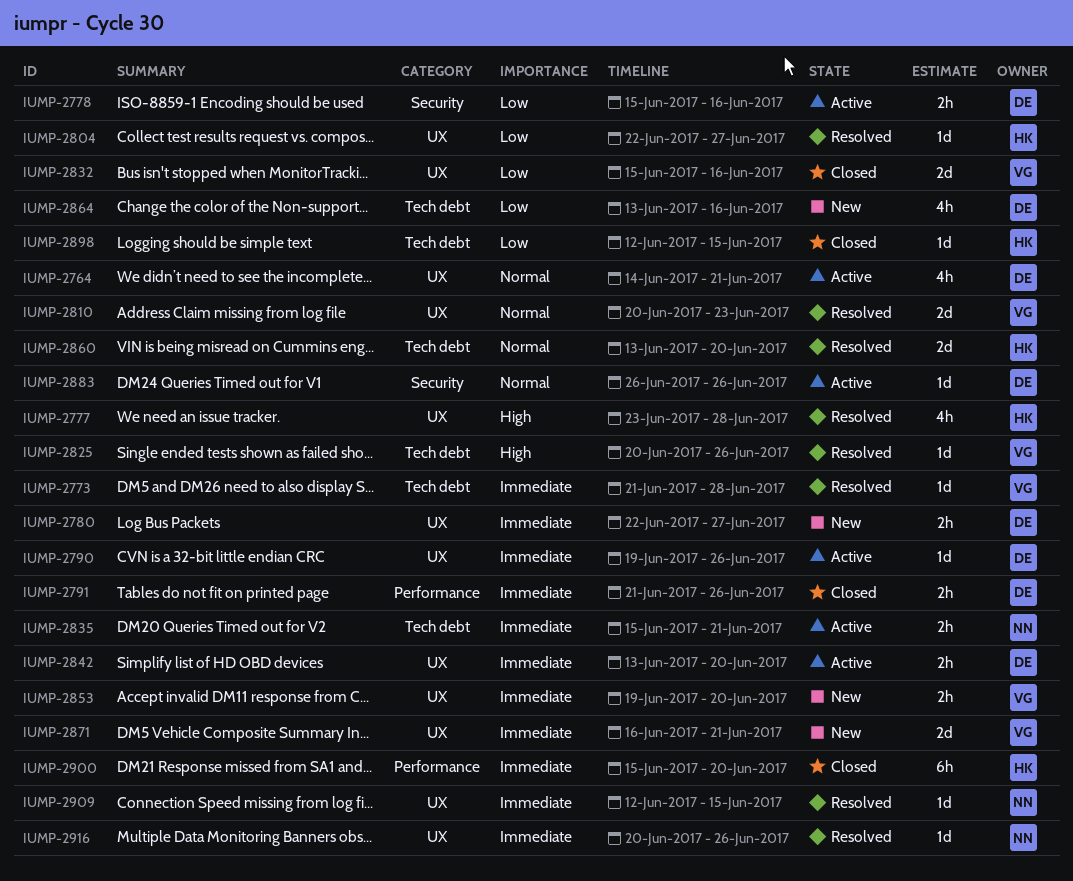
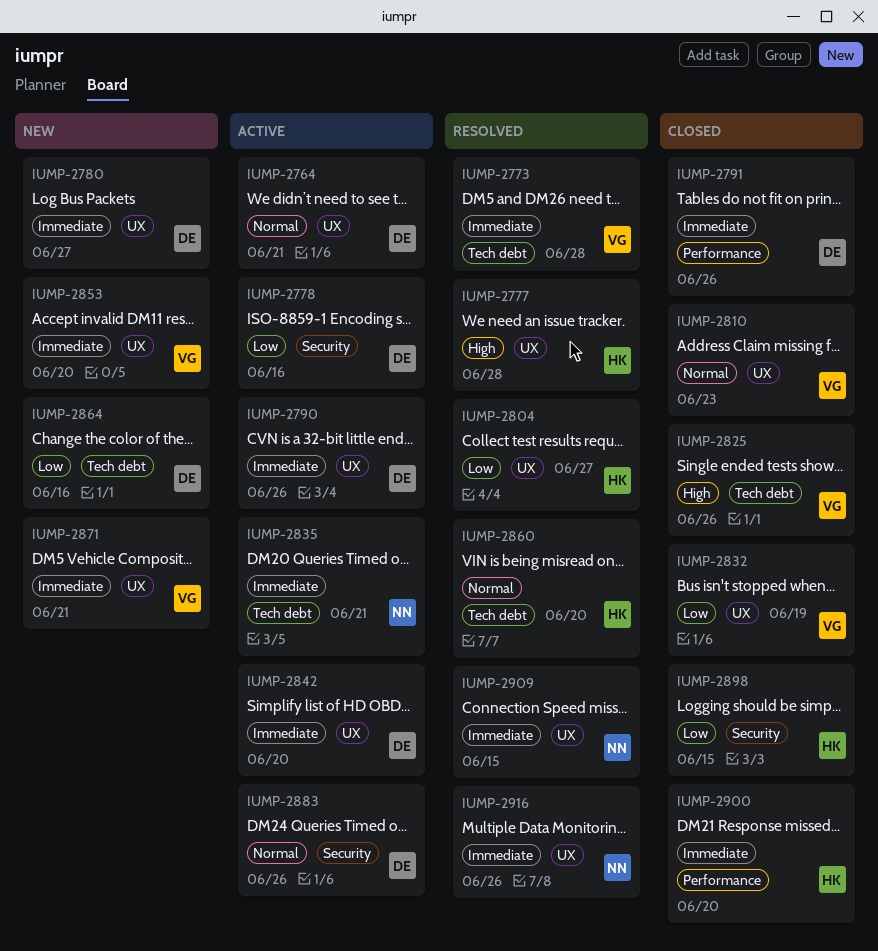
IUMP-2810, status: Resolved -> Closed
IUMP-2825, status: Resolved -> Closed
IUMP-2832, due: Jun 16 -> Jun 19
IUMP-2898, label: Tech debt -> Security

